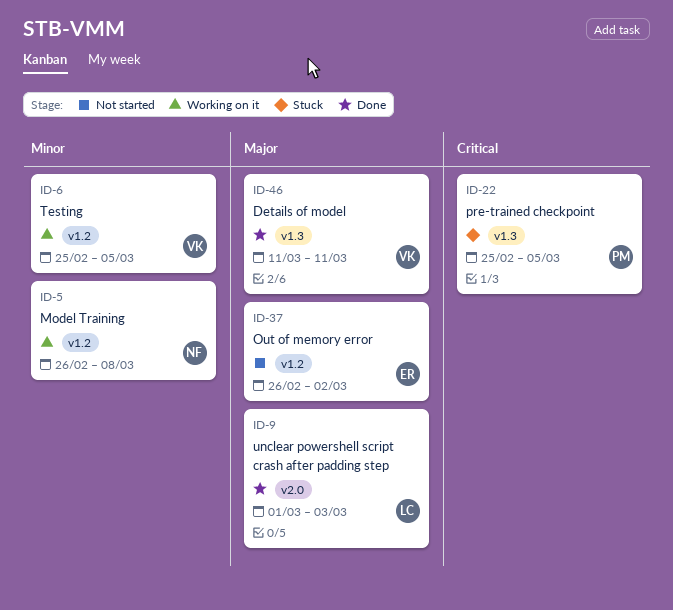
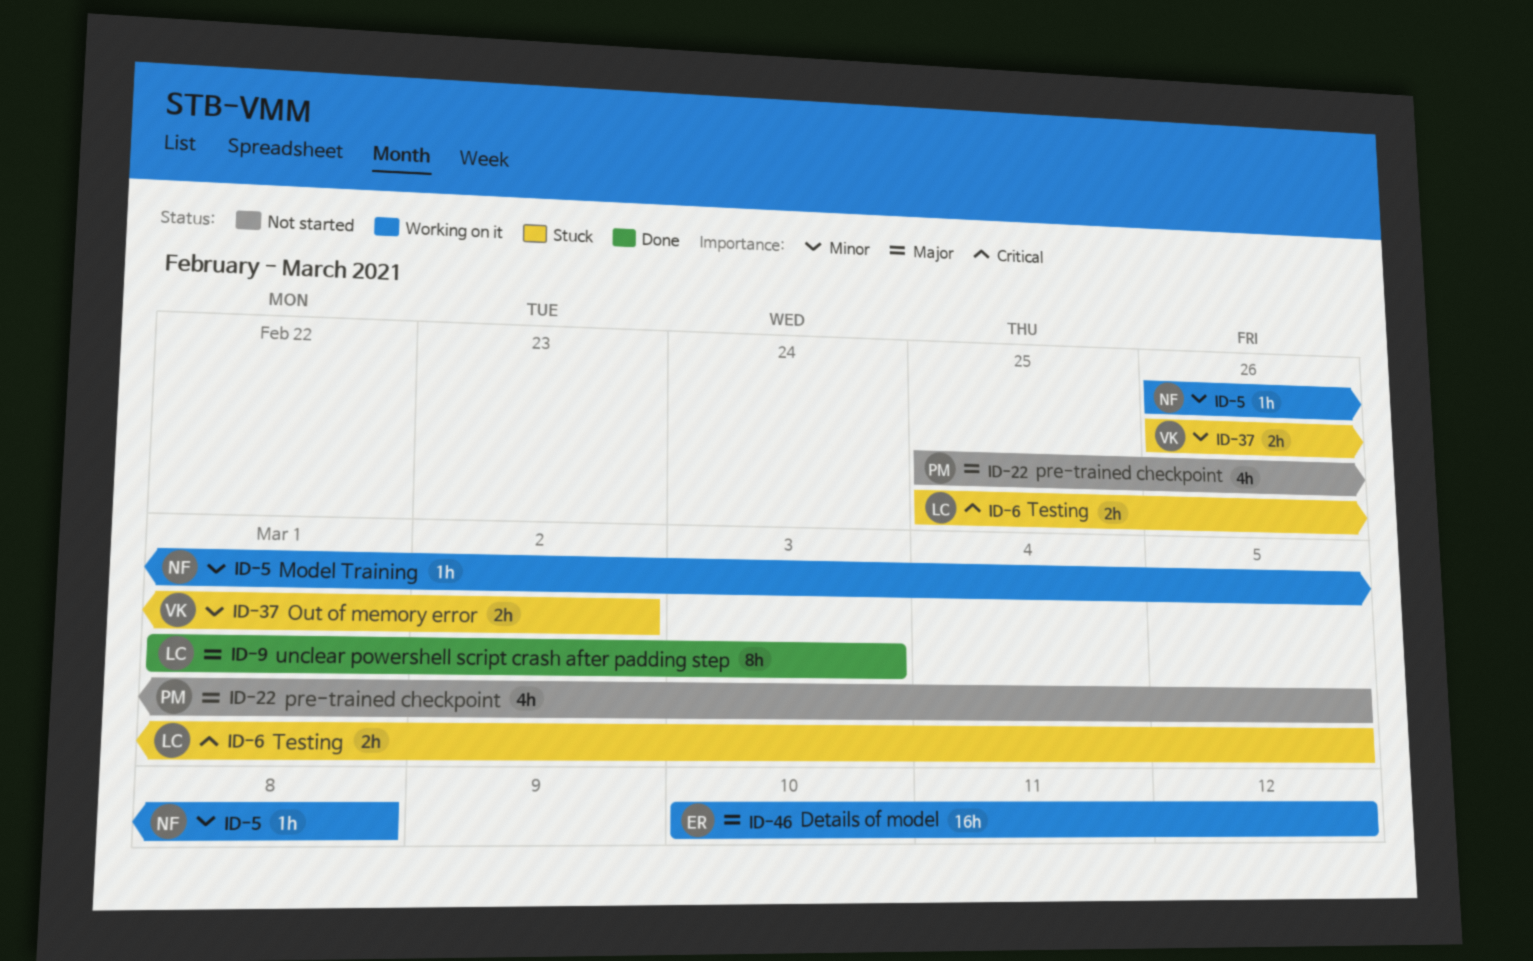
ID-6, status: Working on it -> Stuck
ID-6, owner: VK -> LC
ID-6, priority: Minor -> Critical
ID-22, status: Stuck -> Not started
ID-22, priority: Critical -> Major
ID-37, status: Not started -> Stuck
ID-37, owner: ER -> VK
ID-37, priority: Major -> Minor
ID-46, status: Done -> Working on it
ID-46, owner: VK -> ER
ID-46, start: Mar 11 -> Mar 10
ID-46, due: Mar 11 -> Mar 12

